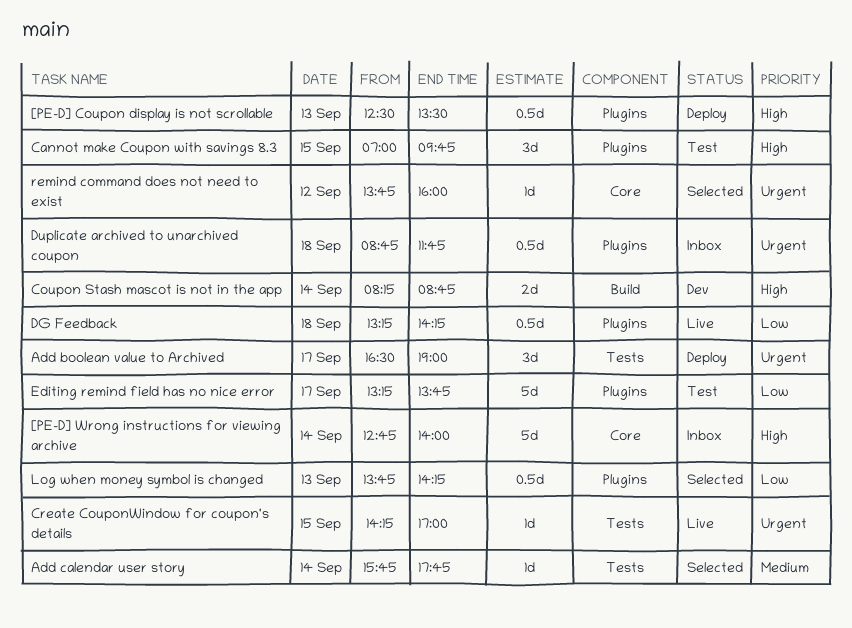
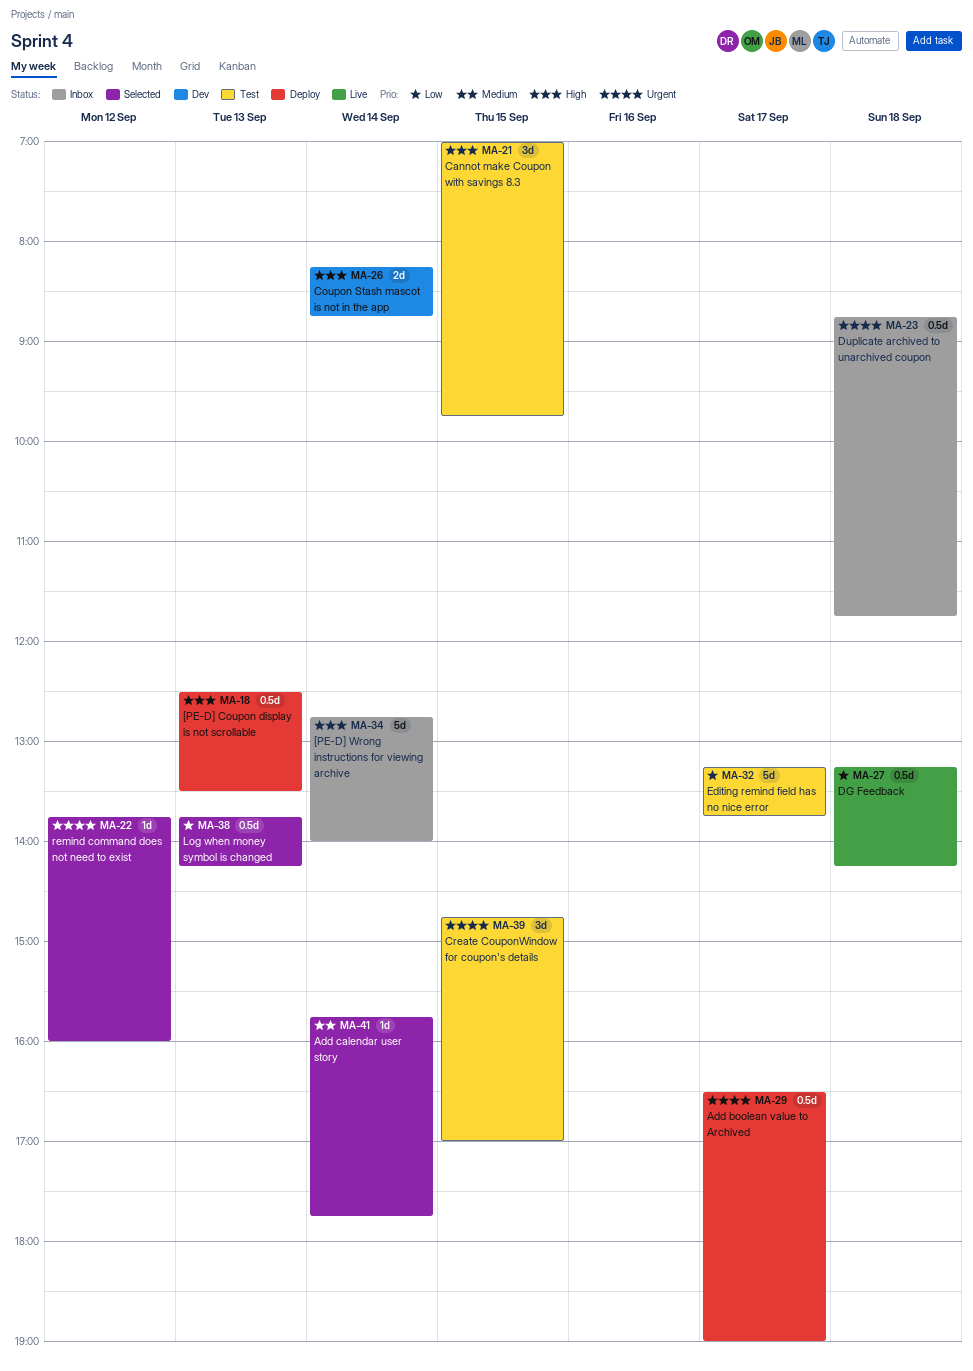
Add boolean value to Archived, estimate: 3d -> 0.5d
Create CouponWindow for coupon's details, status: Live -> Test
Create CouponWindow for coupon's details, estimate: 1d -> 3d
Create CouponWindow for coupon's details, begins: 14:15 -> 14:45

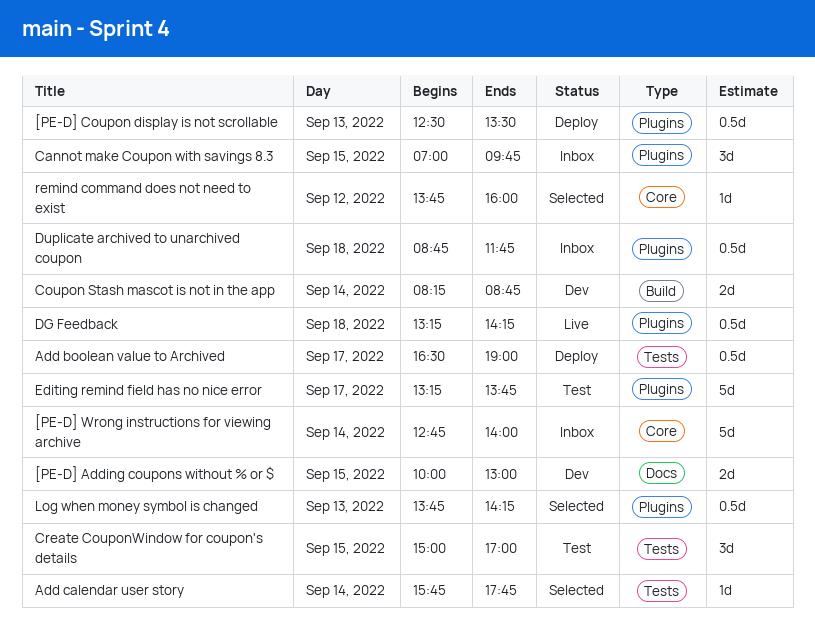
[PE-D] Adding coupons without % or $: none -> present
Cannot make Coupon with savings 8.3, status: Test -> Inbox
Create CouponWindow for coupon's details, begins: 14:45 -> 15:00

